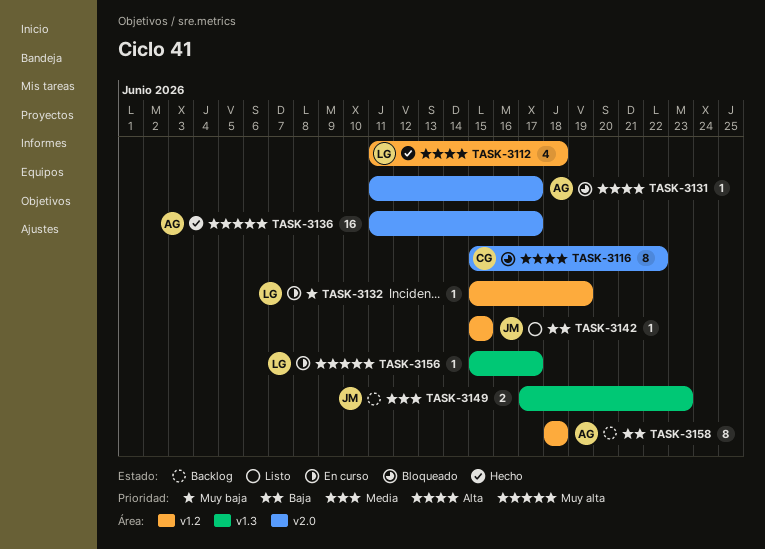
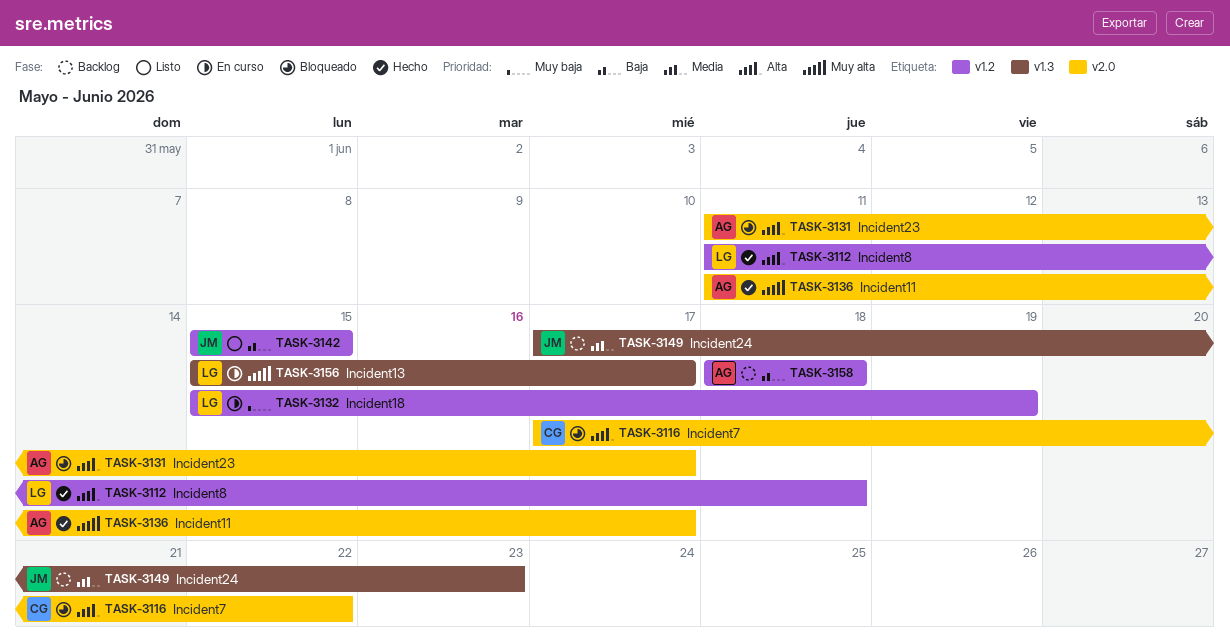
TASK-3116, start: Jun 15 -> Jun 17

